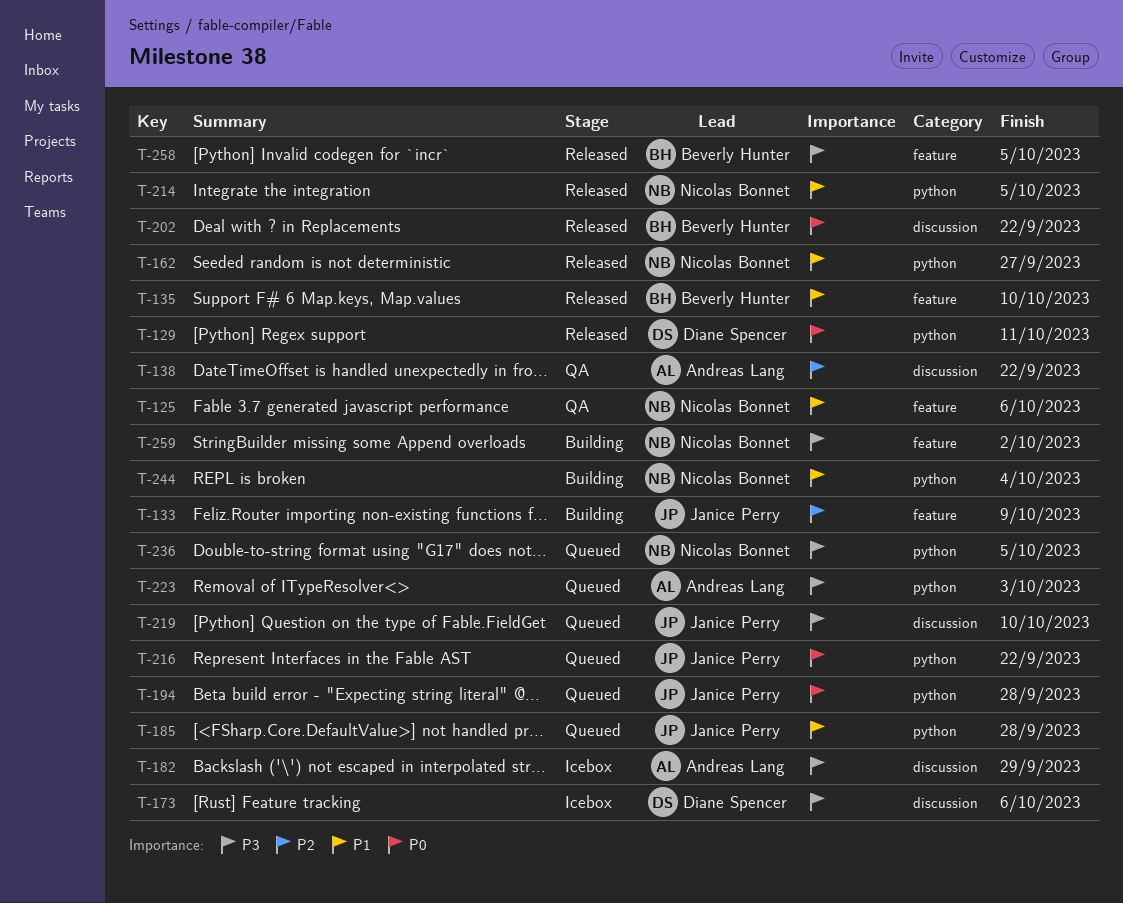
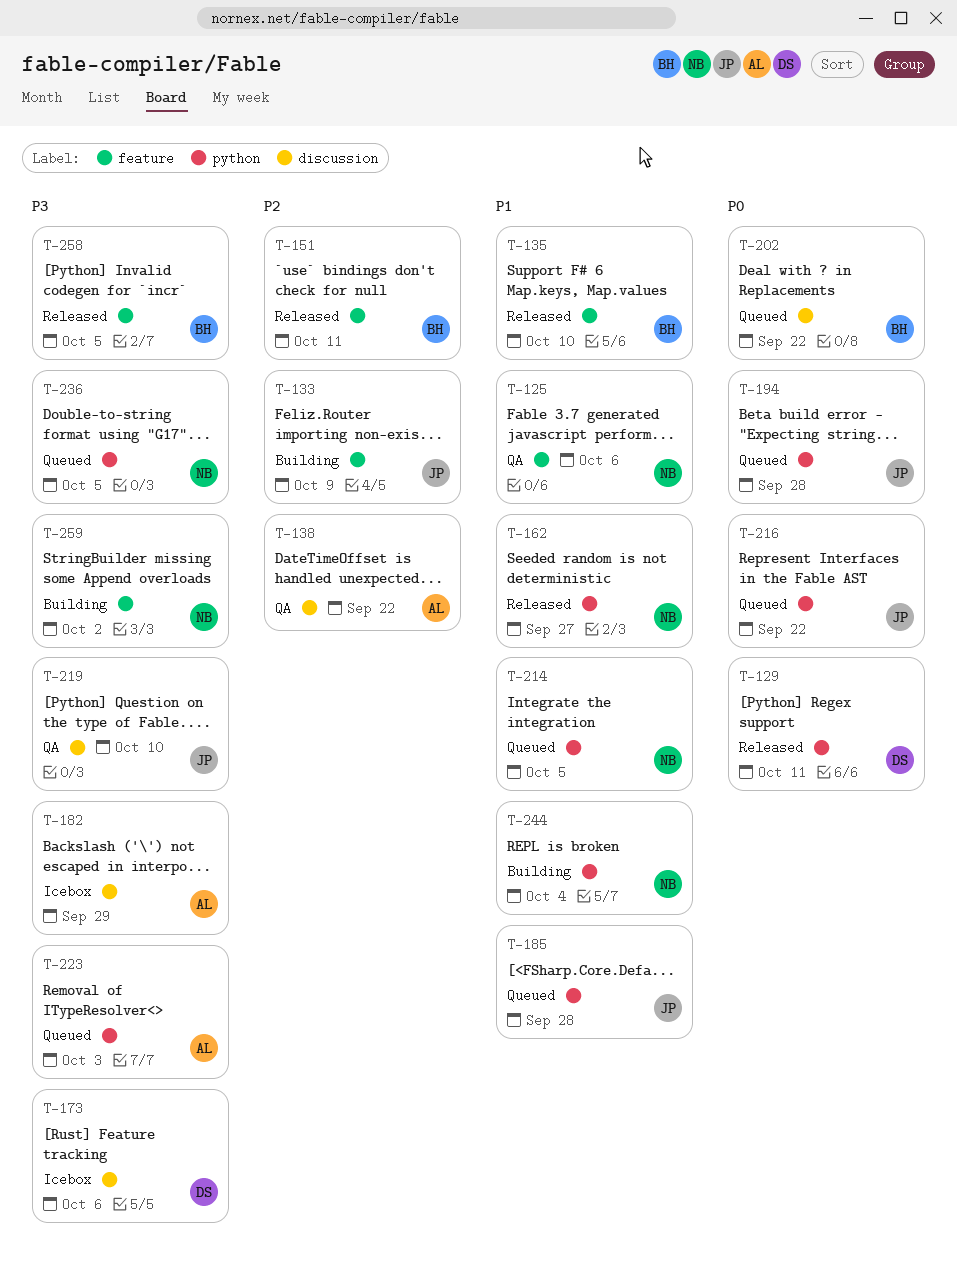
T-151: none -> present
T-202, status: Released -> Queued
T-214, status: Released -> Queued
T-219, status: Queued -> QA

